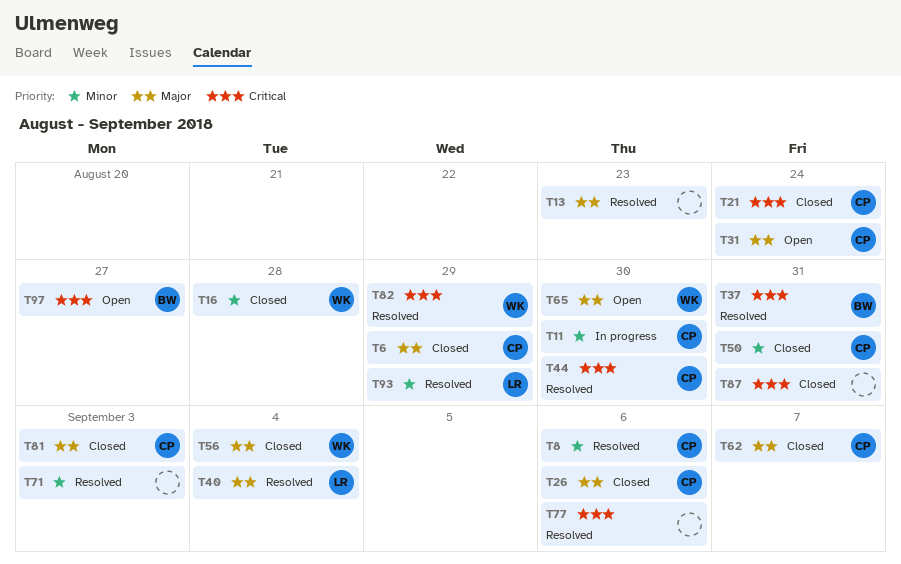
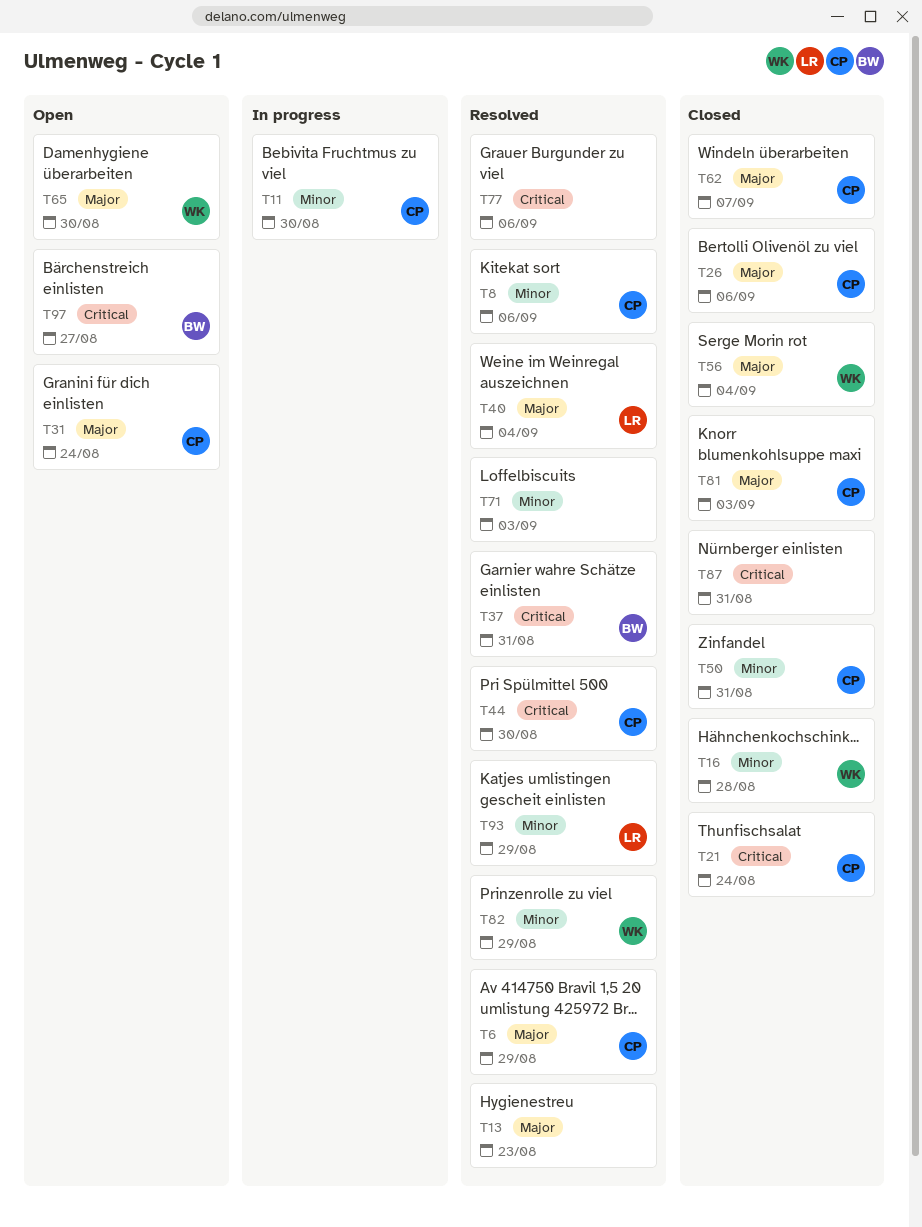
T6, status: Closed -> Resolved
T82, priority: Critical -> Minor

